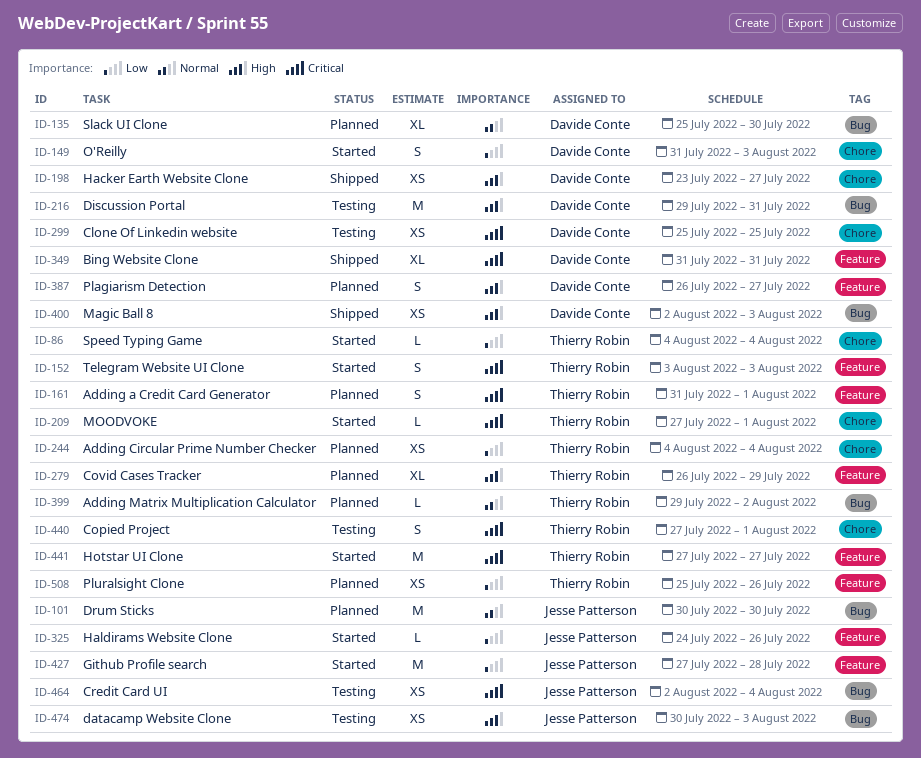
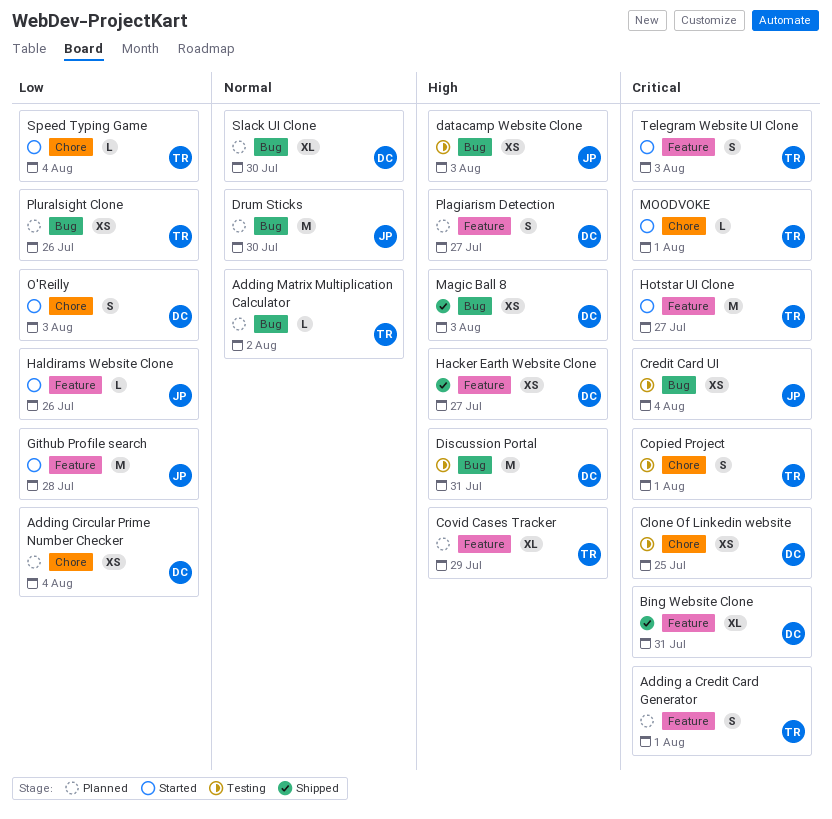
Adding Circular Prime Number Checker, owner: Thierry Robin -> Davide Conte
Hacker Earth Website Clone, label: Chore -> Feature
Pluralsight Clone, label: Feature -> Bug

